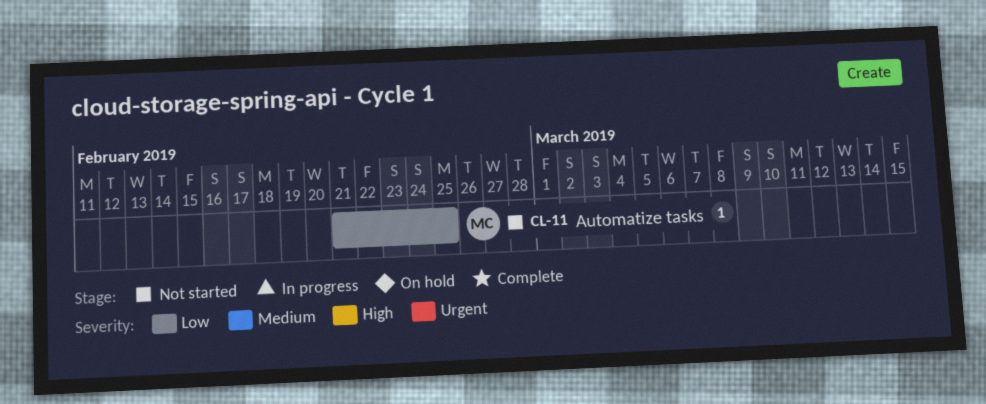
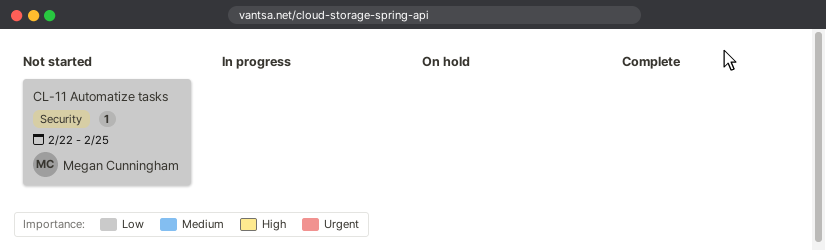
CL-11, start: Feb 21 -> Feb 22

